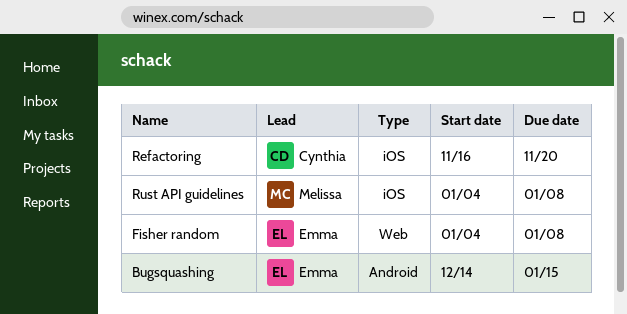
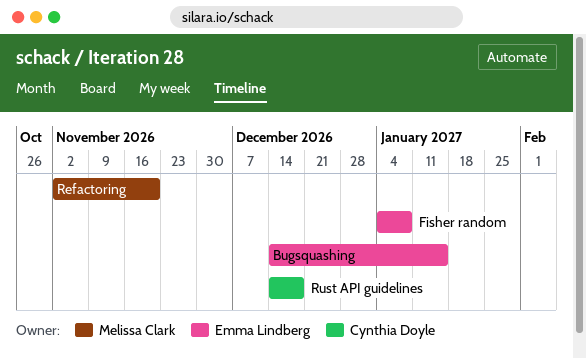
Refactoring, owner: Cynthia Doyle -> Melissa Clark
Refactoring, start: Nov 16 -> Nov 2
Rust API guidelines, owner: Melissa Clark -> Cynthia Doyle
Rust API guidelines, start: Jan 4 -> Dec 14
Rust API guidelines, due: Jan 8 -> Dec 18

